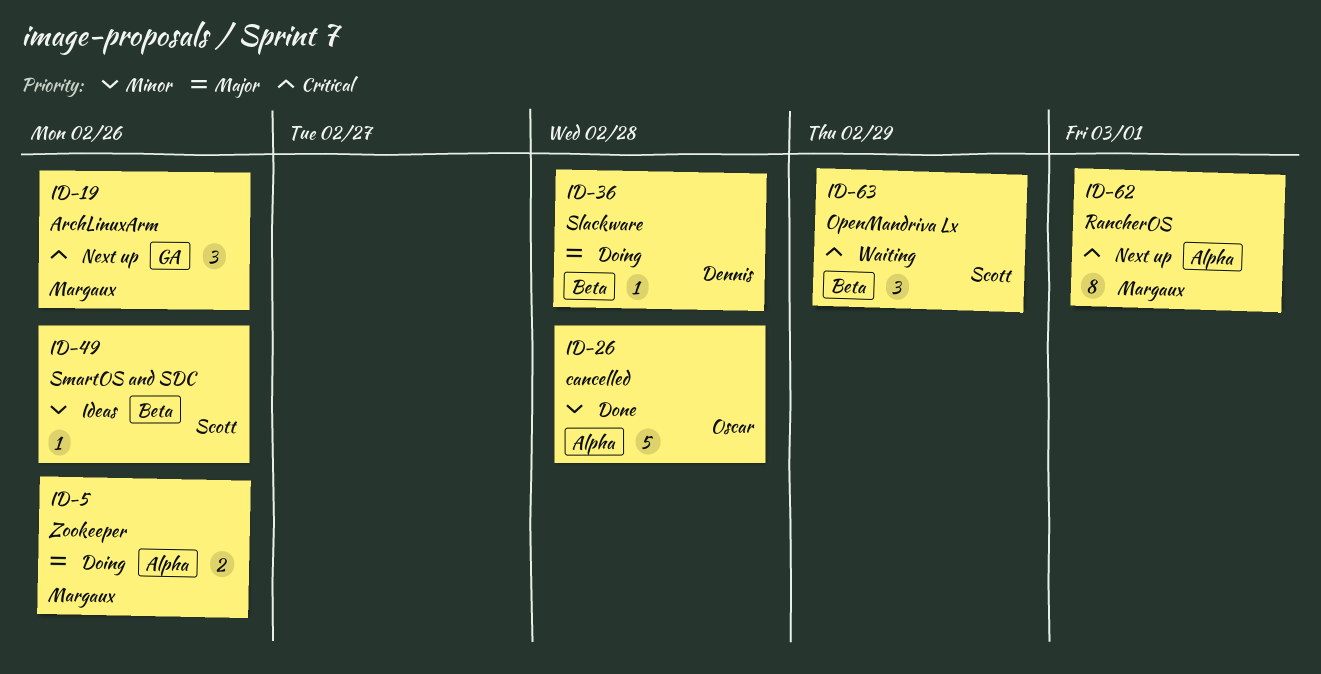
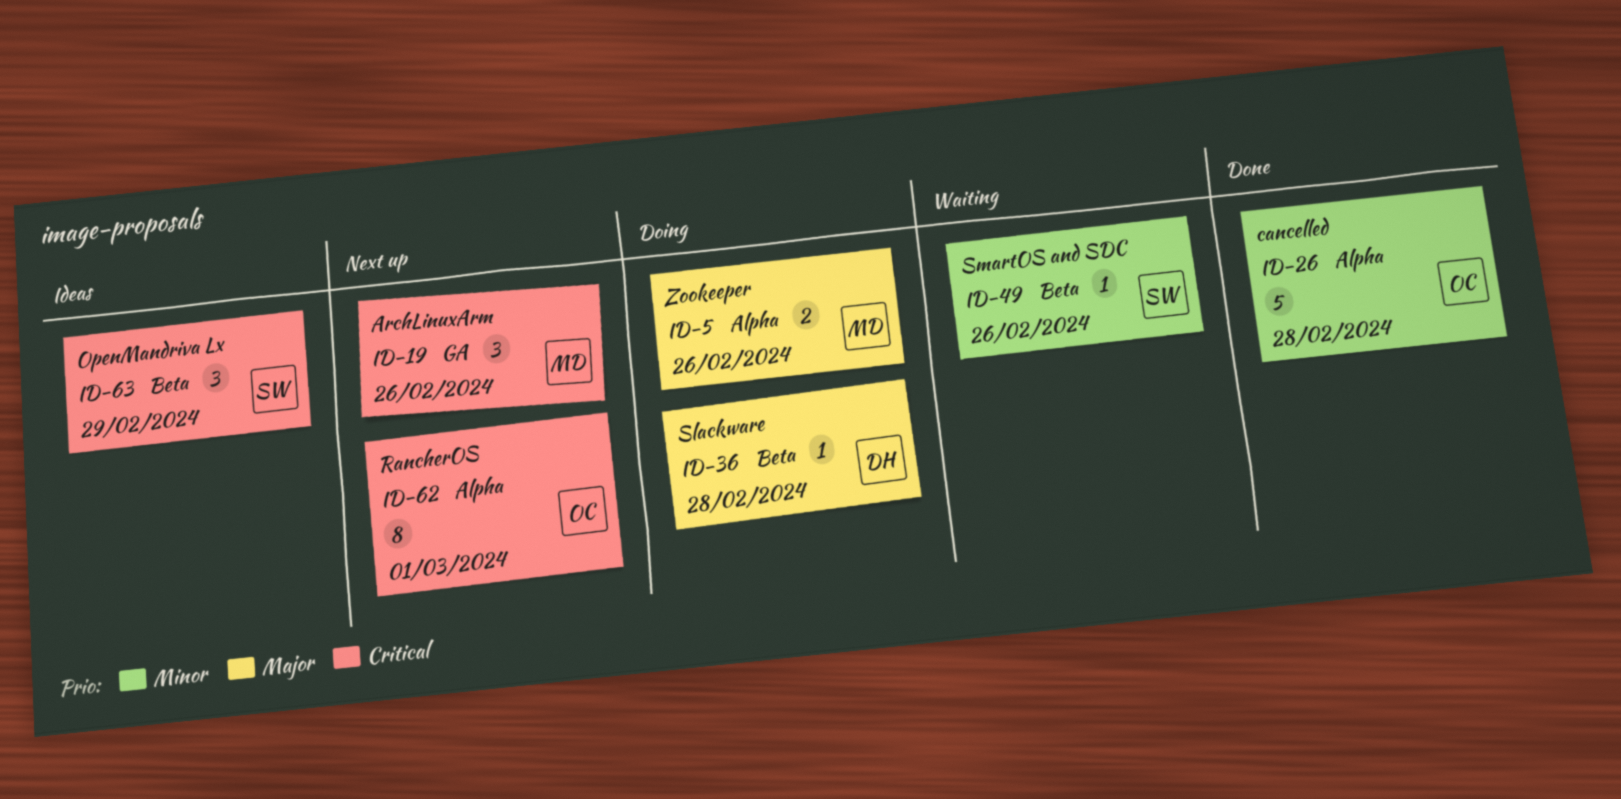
ID-49, status: Ideas -> Waiting
ID-62, owner: Margaux -> Oscar
ID-63, status: Waiting -> Ideas

